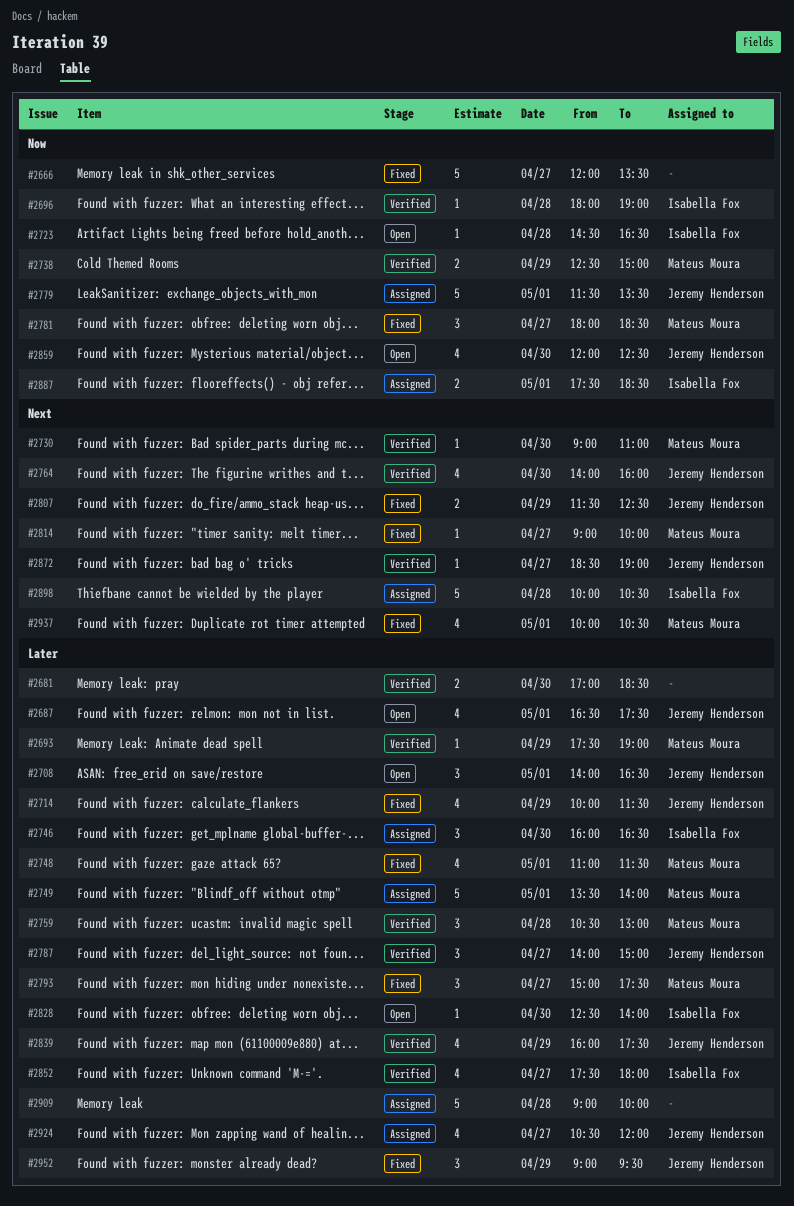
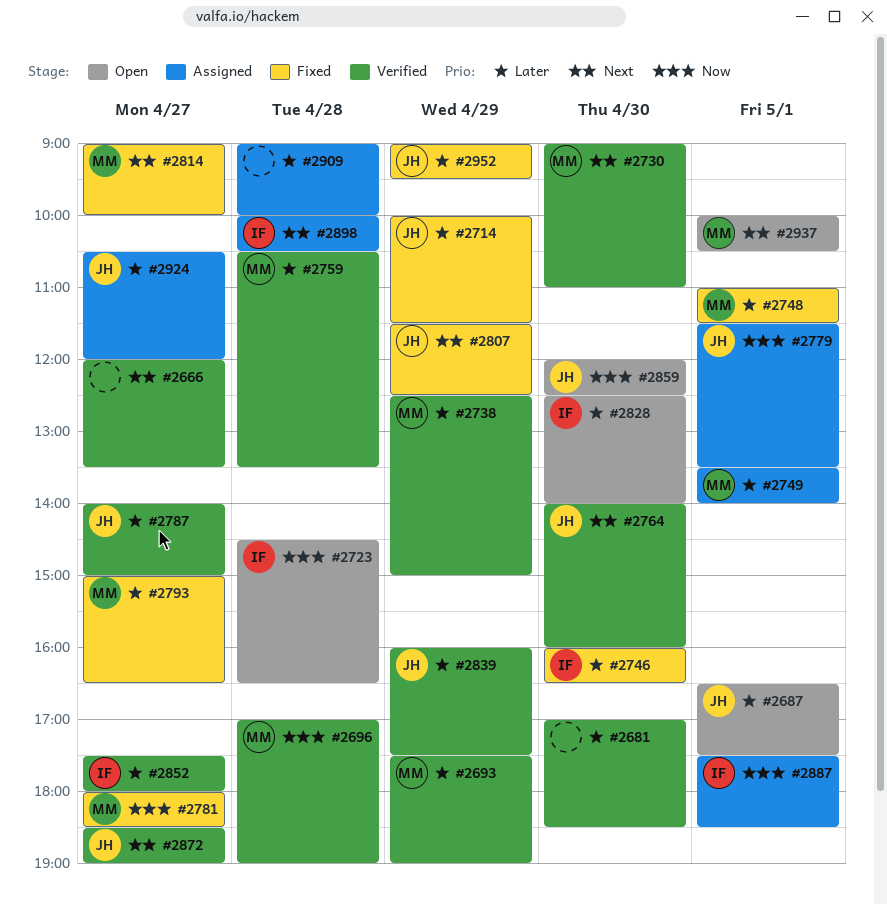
#2666, status: Fixed -> Verified
#2666, priority: Now -> Next
#2696, owner: Isabella Fox -> Mateus Moura
#2696, begins: 18:00 -> 17:00
#2708: present -> none
#2738, priority: Now -> Later
#2746, status: Assigned -> Fixed
#2759, ends: 13:00 -> 13:30
#2793, ends: 17:30 -> 16:30
#2937, status: Fixed -> Open

